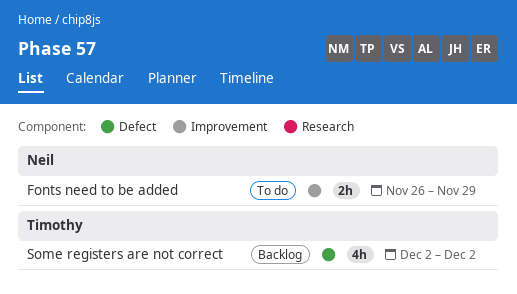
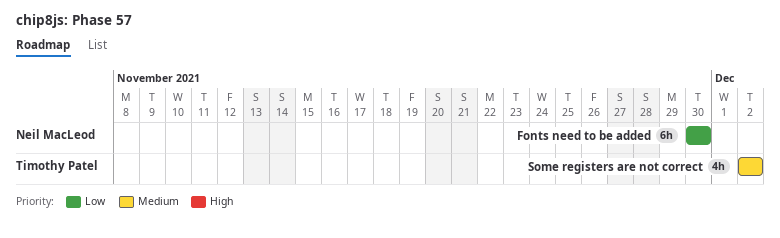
Fonts need to be added, estimate: 2h -> 6h
Fonts need to be added, start: Nov 26 -> Nov 30
Fonts need to be added, due: Nov 29 -> Nov 30

